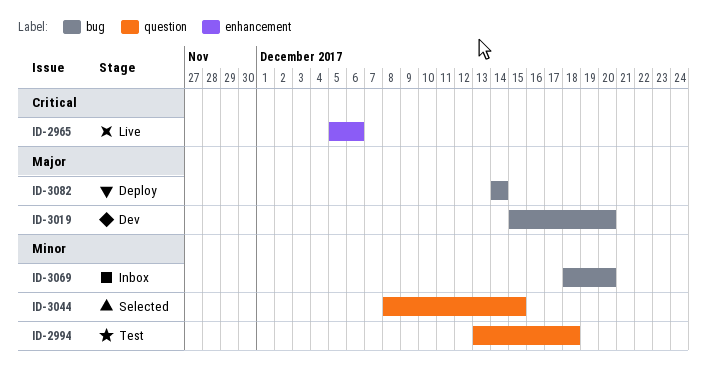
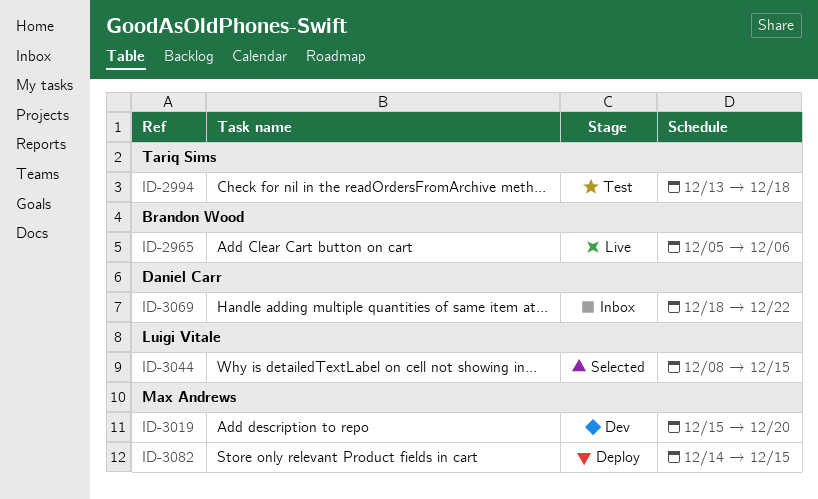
ID-3069, due: Dec 20 -> Dec 22
ID-3082, due: Dec 14 -> Dec 15

